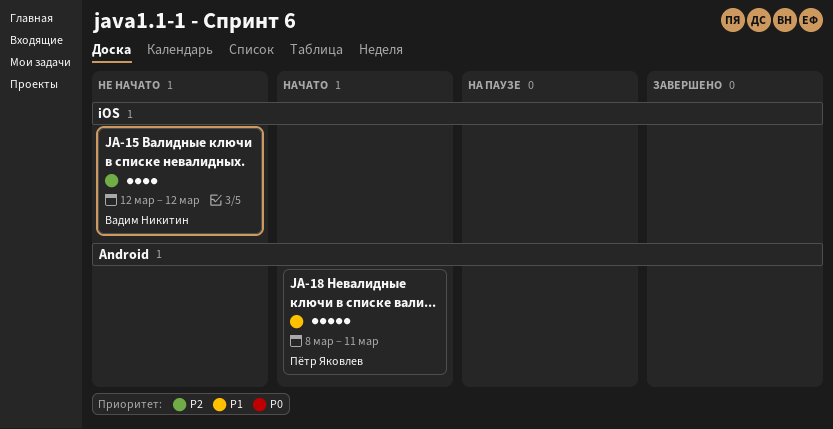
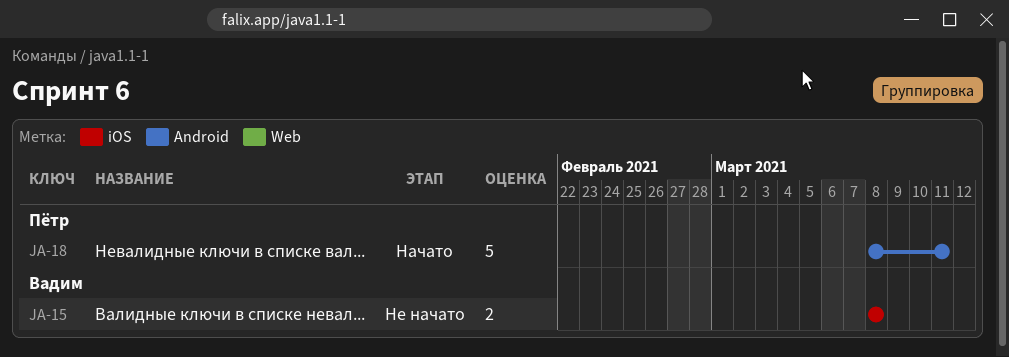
JA-15, estimate: 4 -> 2
JA-15, start: Mar 12 -> Mar 8
JA-15, due: Mar 12 -> Mar 8

